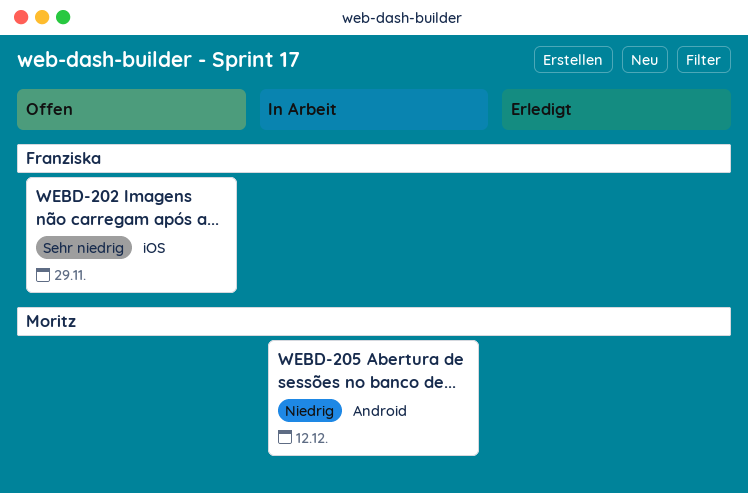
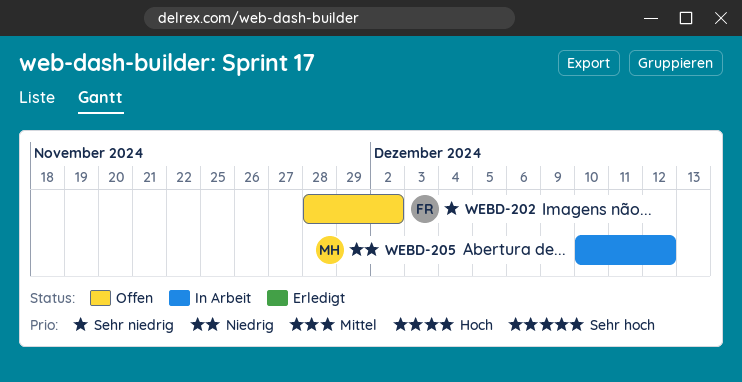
WEBD-202, due: Nov 29 -> Dec 2

